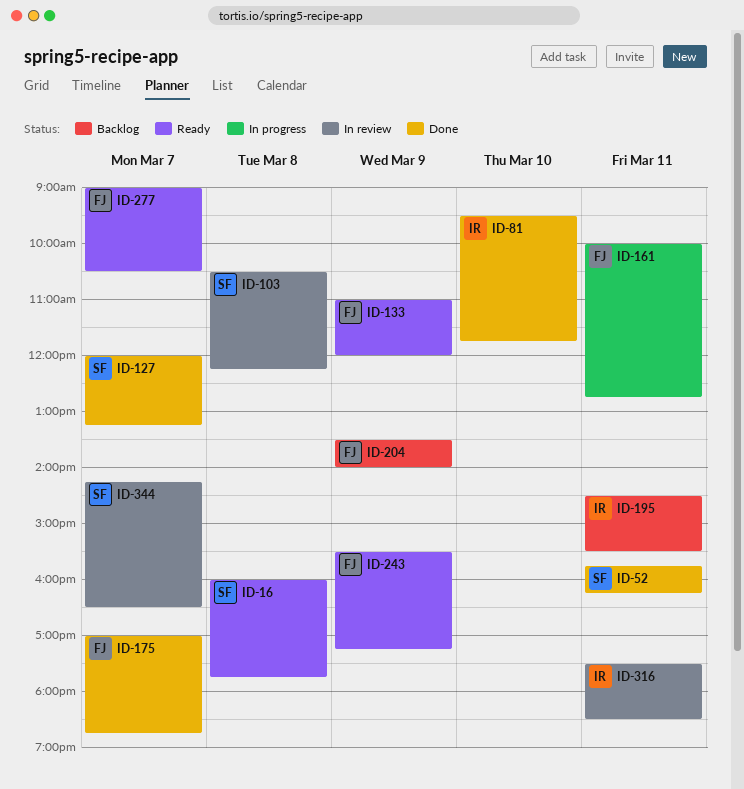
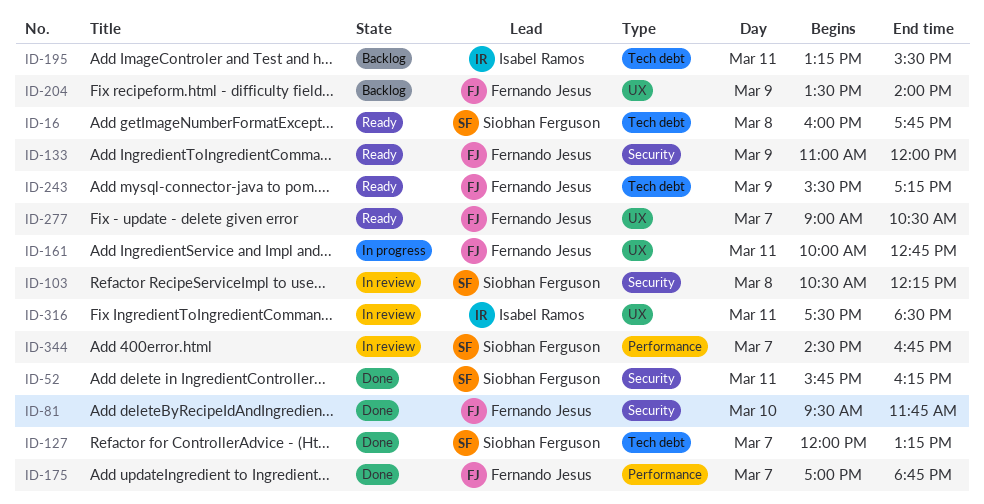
ID-81, owner: Isabel Ramos -> Fernando Jesus
ID-195, begins: 14:30 -> 13:15
ID-344, begins: 14:15 -> 14:30
ID-344, ends: 16:30 -> 16:45

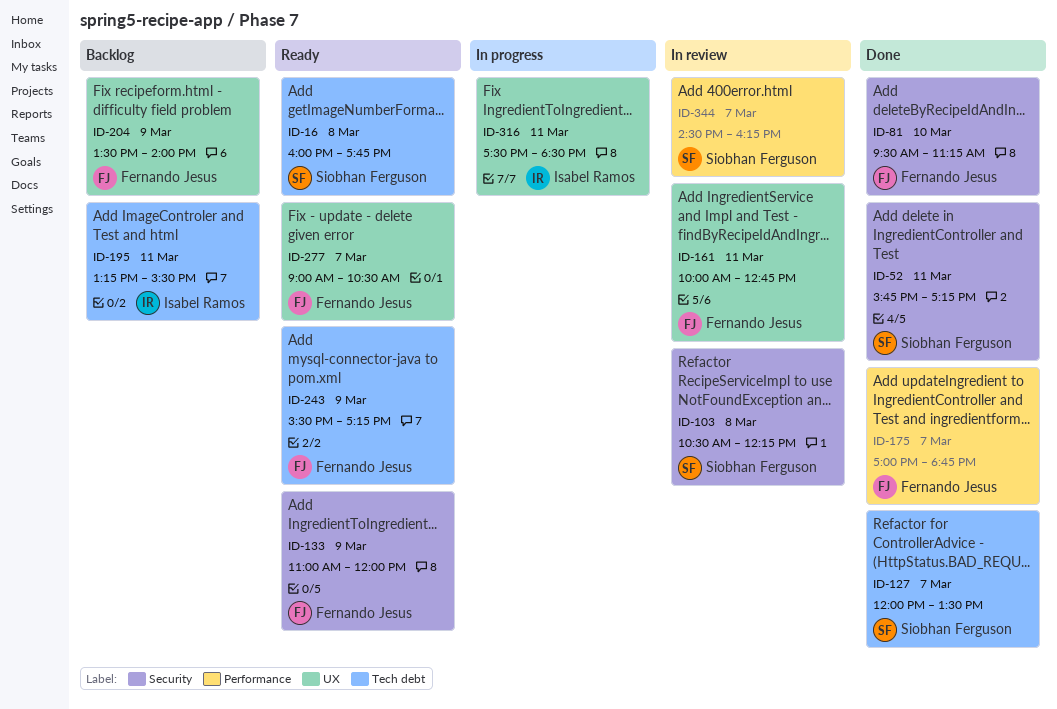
ID-52, ends: 16:15 -> 17:15
ID-81, ends: 11:45 -> 11:15
ID-127, ends: 13:15 -> 13:30
ID-161, status: In progress -> In review
ID-316, status: In review -> In progress
ID-344, ends: 16:45 -> 16:15

